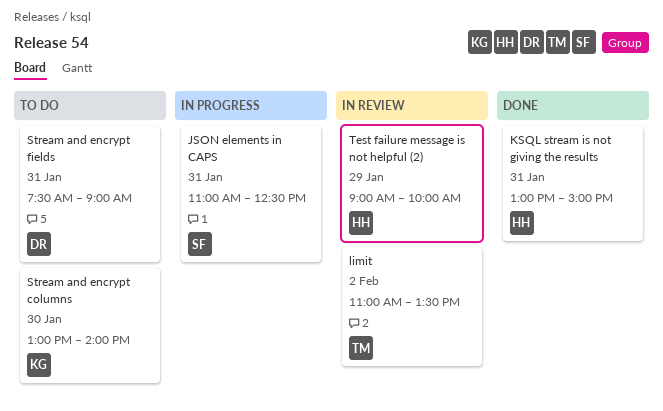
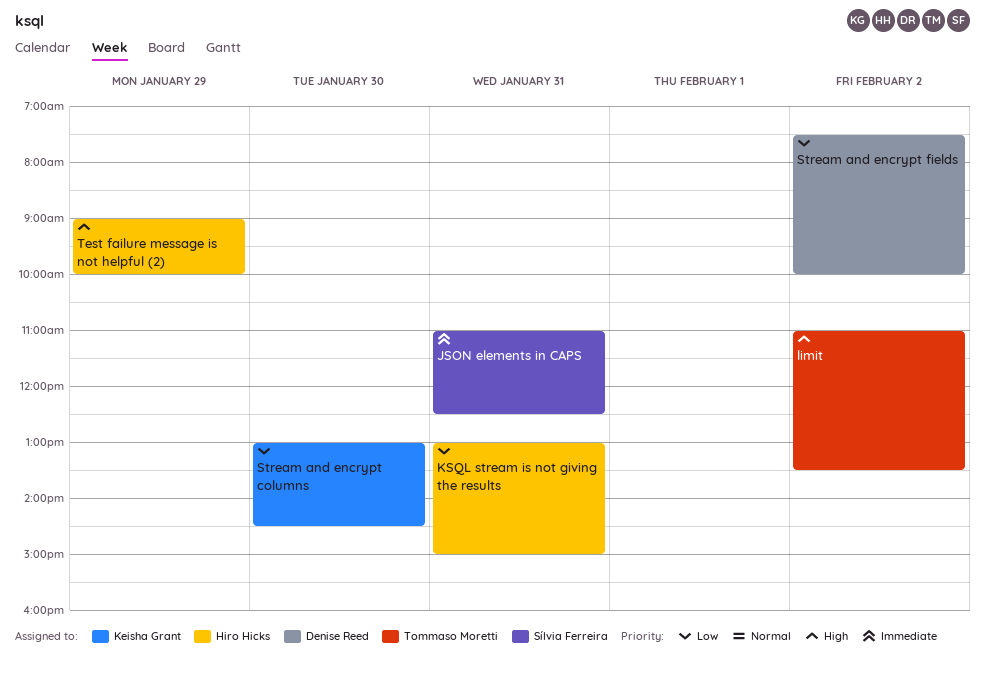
Stream and encrypt columns, ends: 14:00 -> 14:30
Stream and encrypt fields, day: Jan 31 -> Feb 2
Stream and encrypt fields, ends: 09:00 -> 10:00

